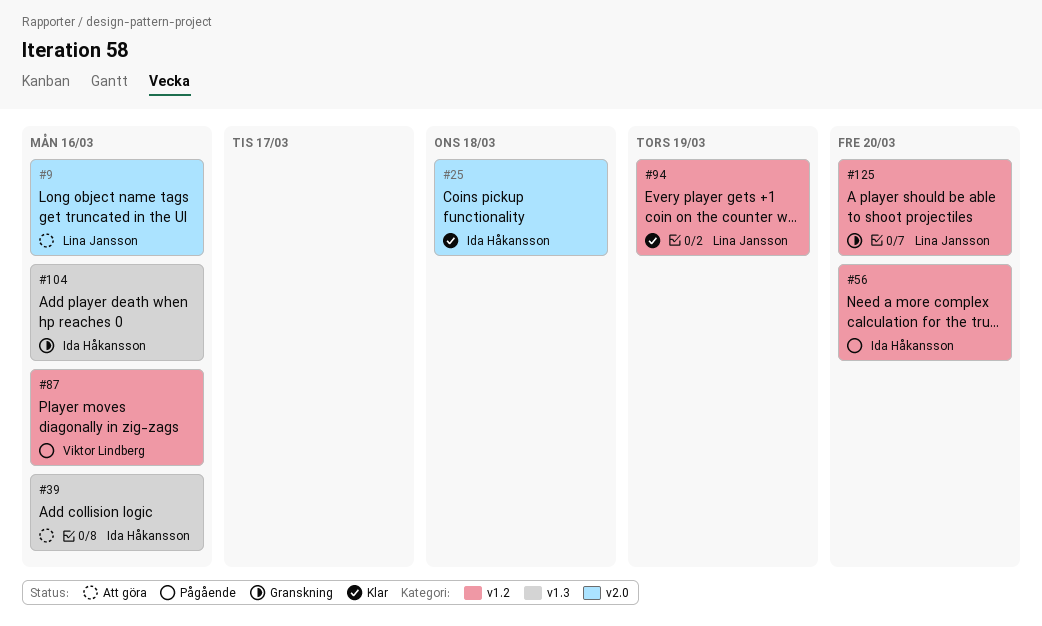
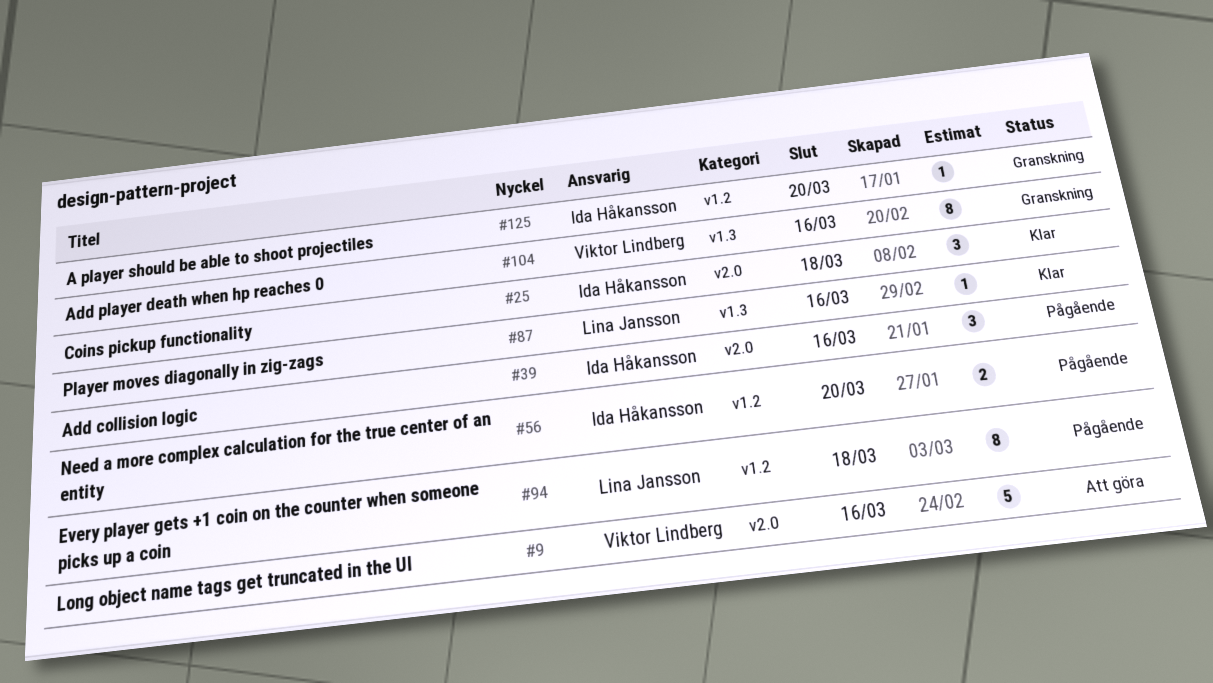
#9, owner: Lina Jansson -> Viktor Lindberg
#39, status: Att göra -> Pågående
#39, label: v1.3 -> v2.0
#87, status: Pågående -> Klar
#87, owner: Viktor Lindberg -> Lina Jansson
#87, label: v1.2 -> v1.3
#94, status: Klar -> Pågående
#94, due: Mar 19 -> Mar 18
#104, owner: Ida Håkansson -> Viktor Lindberg
#125, owner: Lina Jansson -> Ida Håkansson

